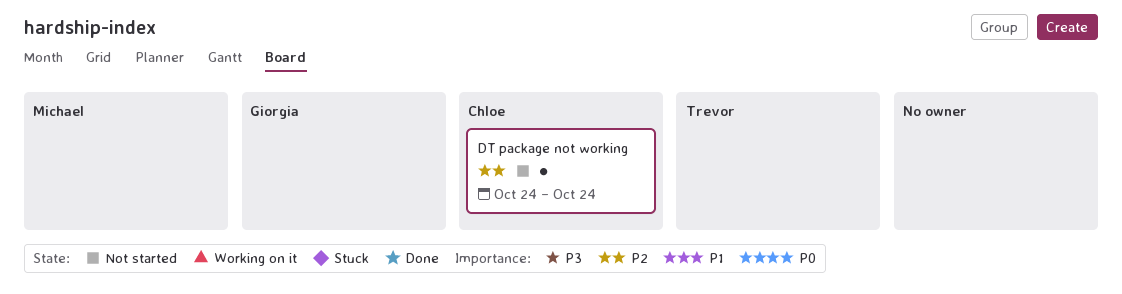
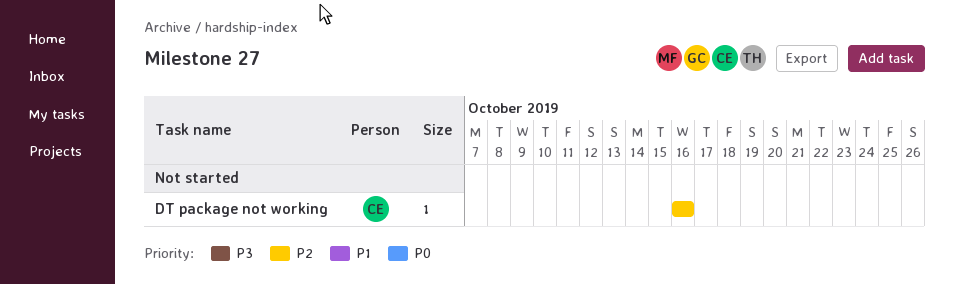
DT package not working, start: Oct 24 -> Oct 16
DT package not working, due: Oct 24 -> Oct 16

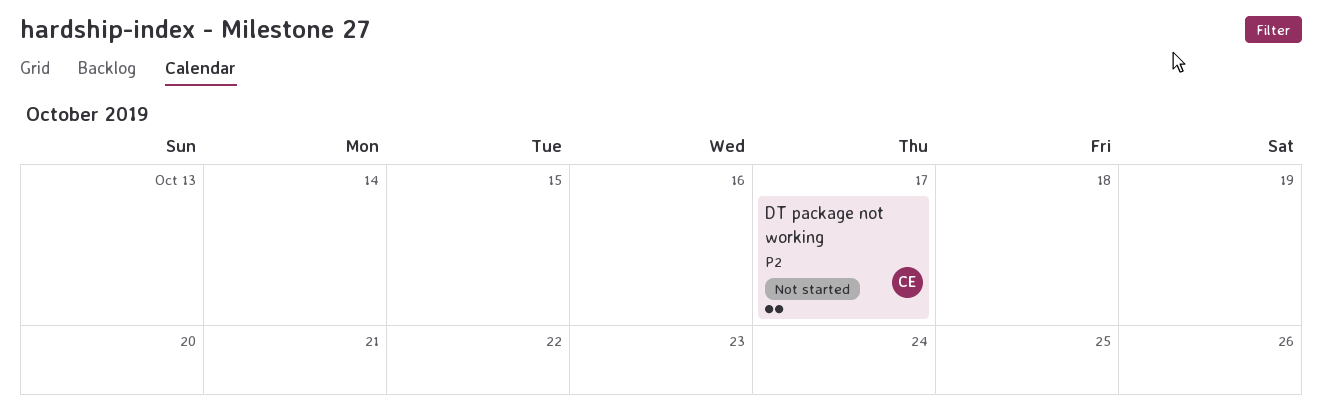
DT package not working, estimate: 1 -> 2
DT package not working, due: Oct 16 -> Oct 17

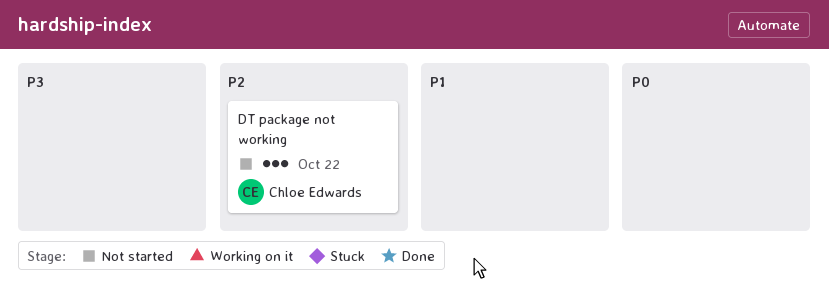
DT package not working, estimate: 2 -> 3
DT package not working, due: Oct 17 -> Oct 22

